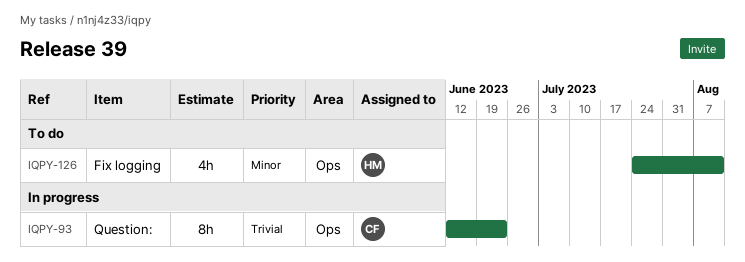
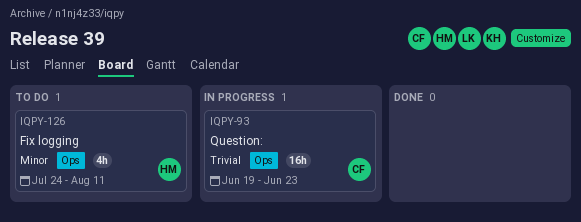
IQPY-93, estimate: 8h -> 16h
IQPY-93, start: Jun 12 -> Jun 19

